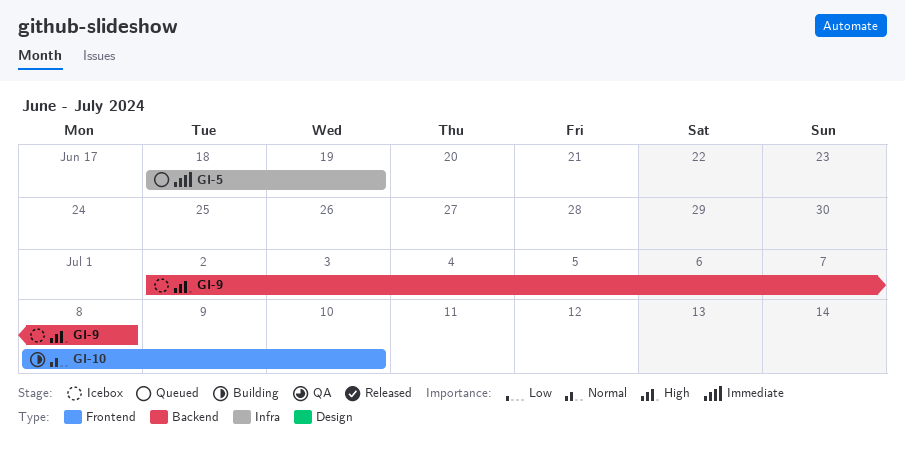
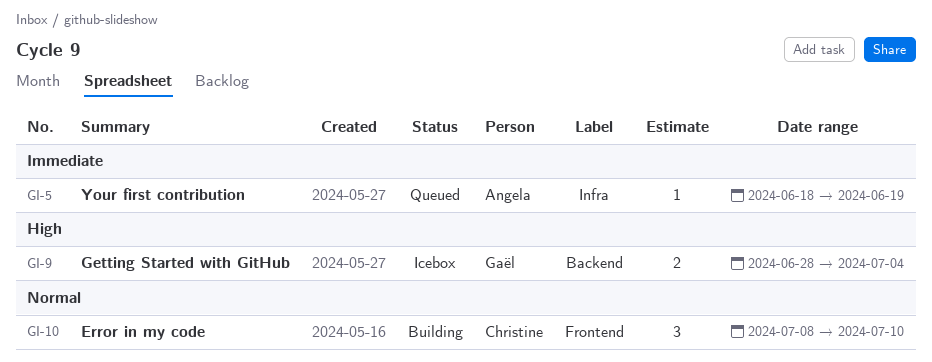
GI-9, start: Jul 2 -> Jun 28
GI-9, due: Jul 8 -> Jul 4

